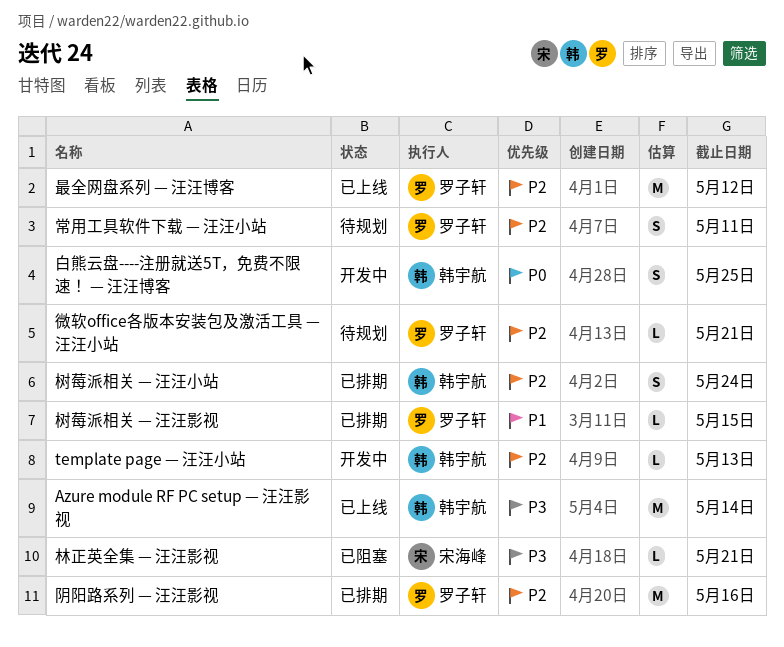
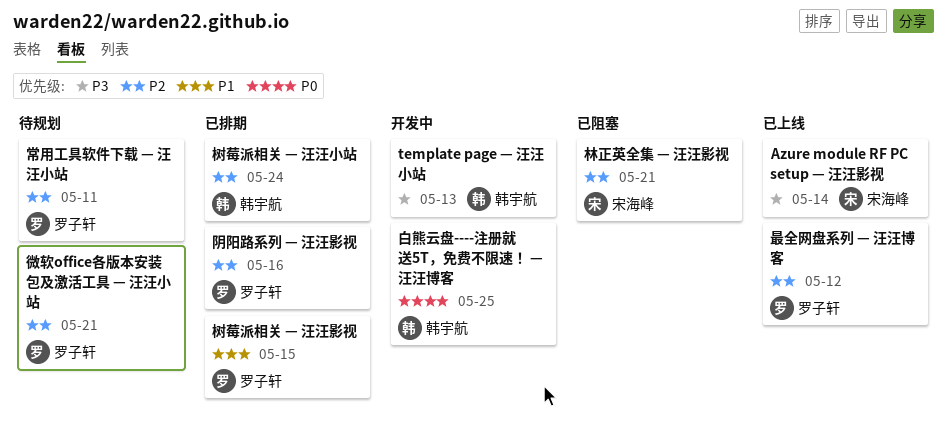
Azure module RF PC setup — 汪汪影视, owner: 韩宇航 -> 宋海峰
template page — 汪汪小站, priority: P2 -> P3
林正英全集 — 汪汪影视, priority: P3 -> P2

